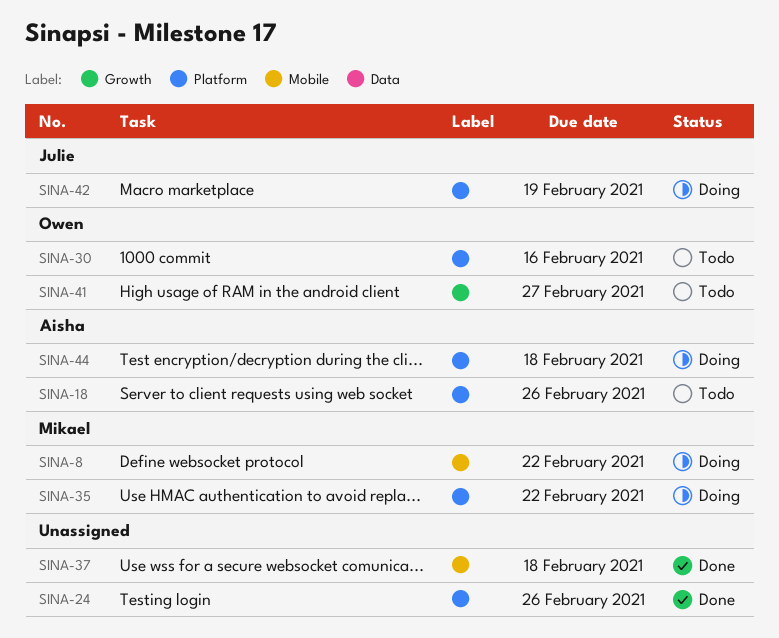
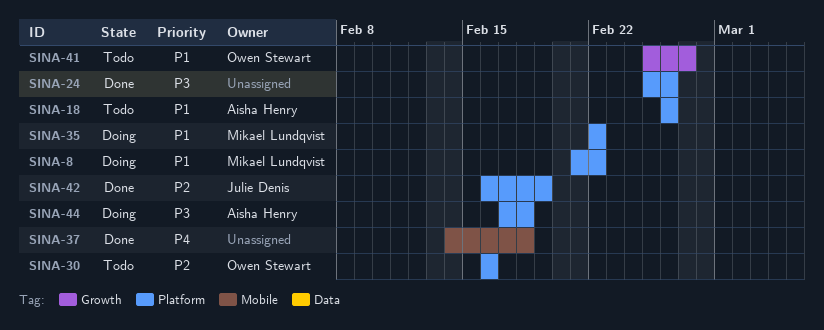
SINA-8, label: Mobile -> Platform
SINA-42, status: Doing -> Done

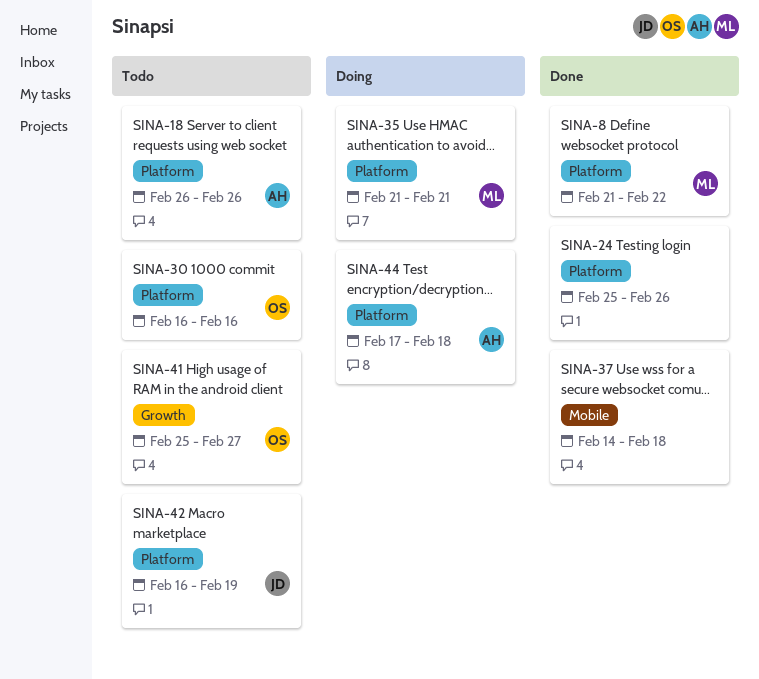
SINA-8, status: Doing -> Done
SINA-35, start: Feb 22 -> Feb 21
SINA-35, due: Feb 22 -> Feb 21
SINA-42, status: Done -> Todo

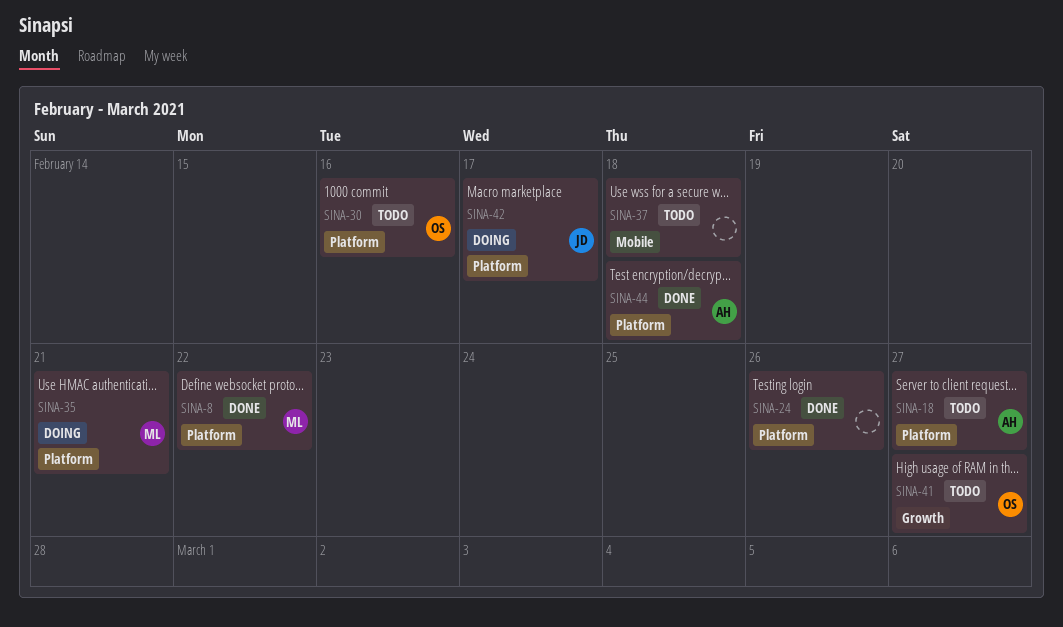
SINA-18, due: Feb 26 -> Feb 27
SINA-37, status: Done -> Todo
SINA-42, status: Todo -> Doing
SINA-42, due: Feb 19 -> Feb 17
SINA-44, status: Doing -> Done

